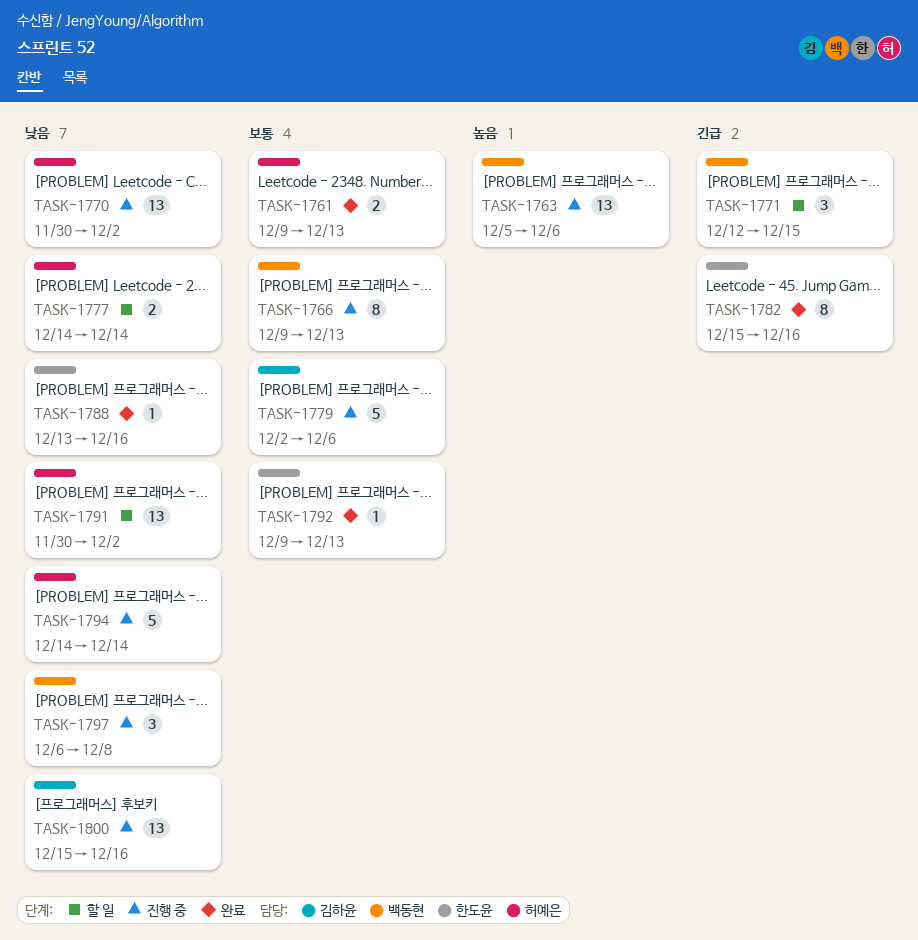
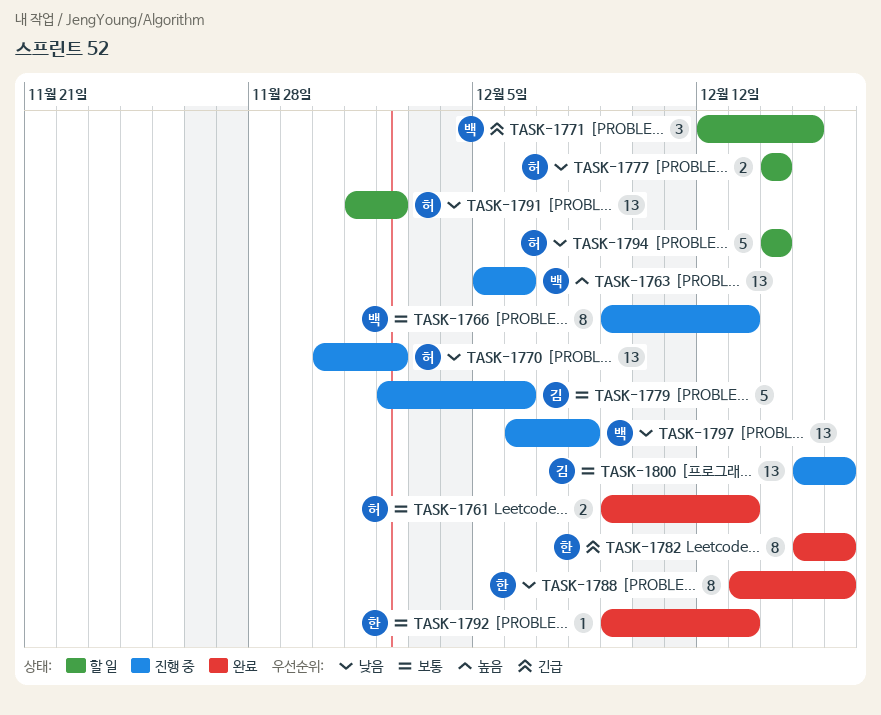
TASK-1788, estimate: 1 -> 8
TASK-1791, start: Nov 30 -> Dec 1
TASK-1794, status: 진행 중 -> 할 일
TASK-1797, estimate: 3 -> 13
TASK-1800, priority: 낮음 -> 보통

